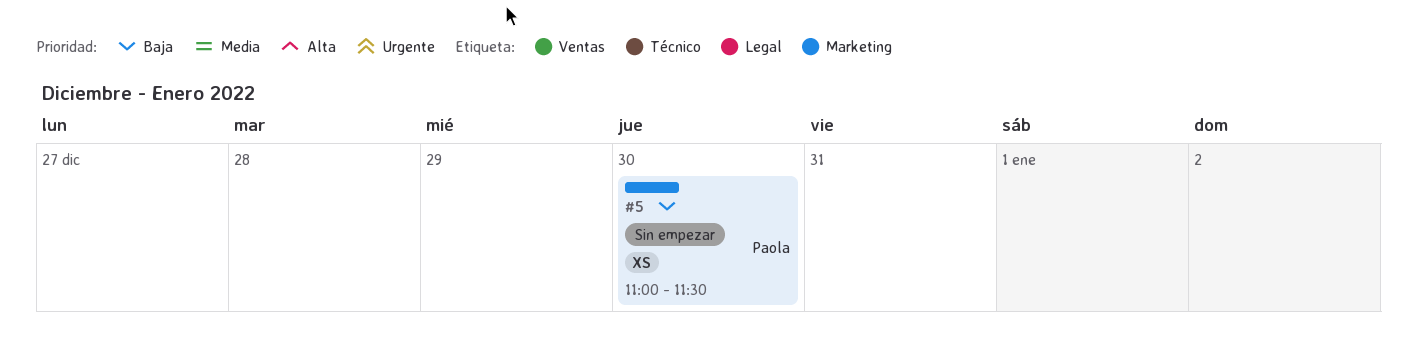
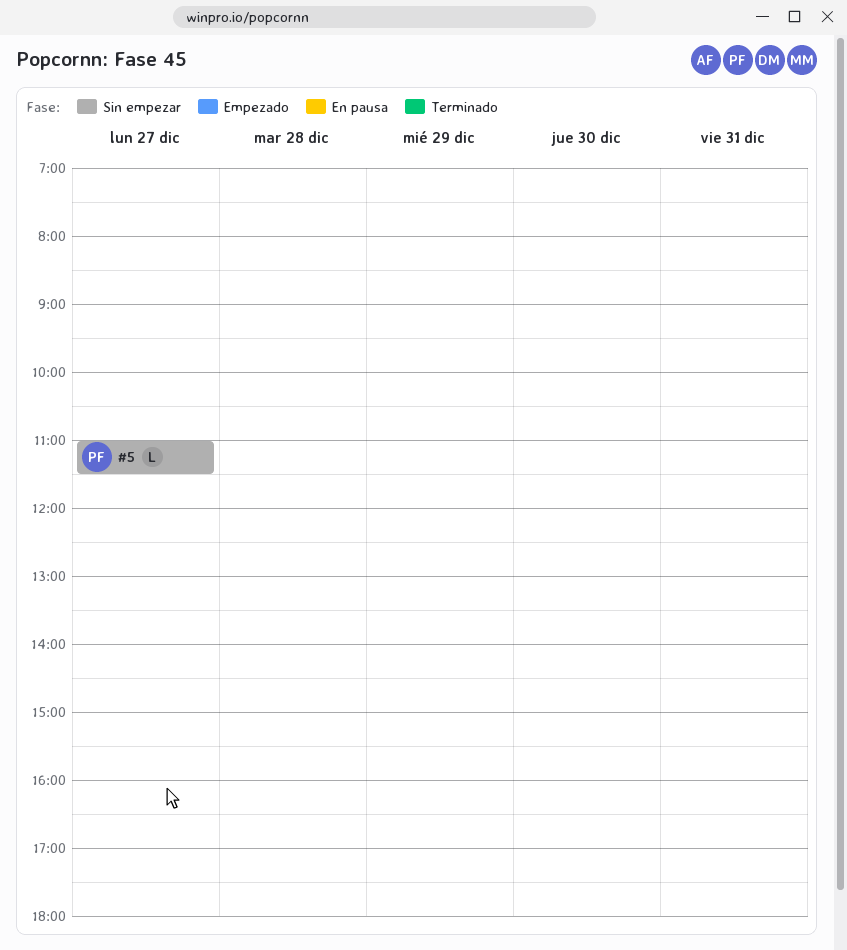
#5, estimate: XS -> L
#5, day: Dec 30 -> Dec 27

